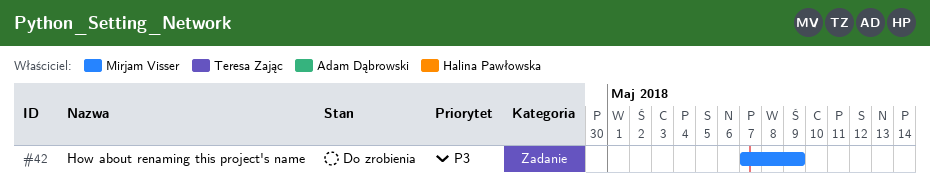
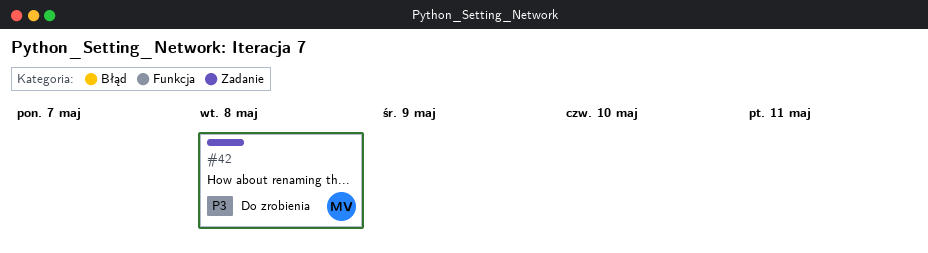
#42, due: May 9 -> May 8

